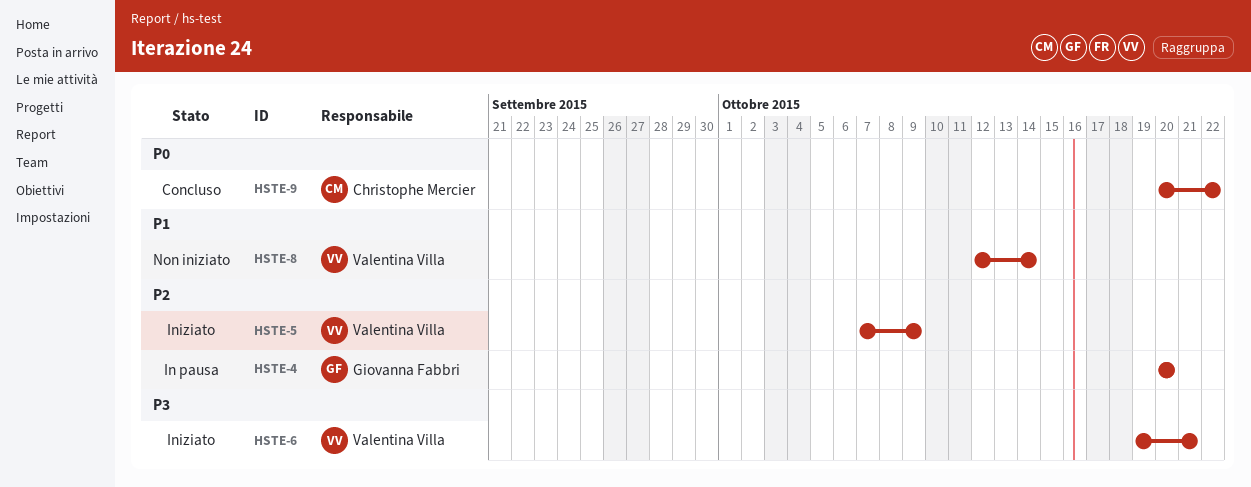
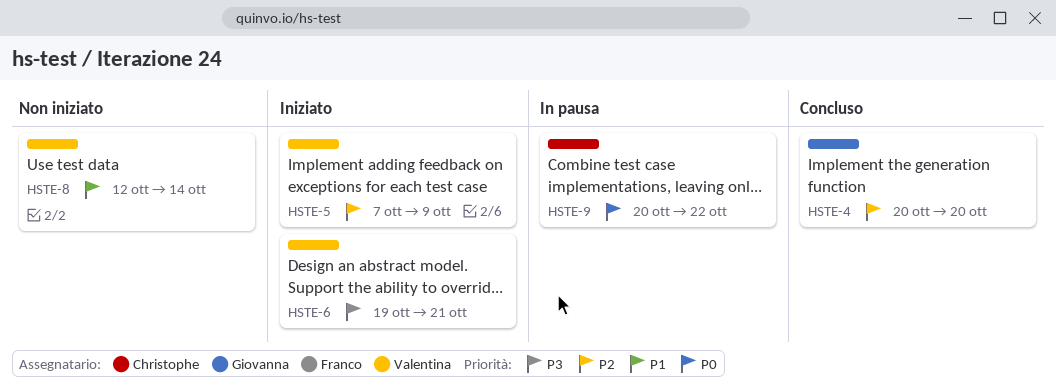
HSTE-4, status: In pausa -> Concluso
HSTE-9, status: Concluso -> In pausa

